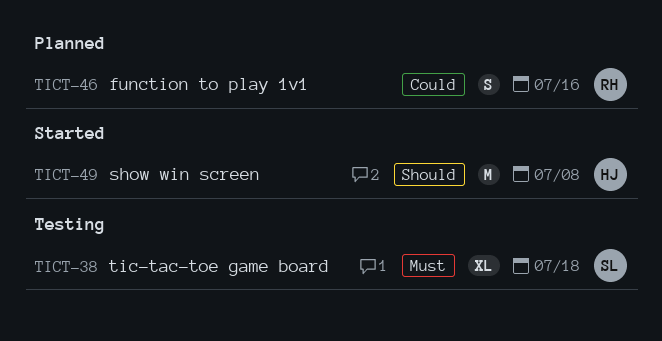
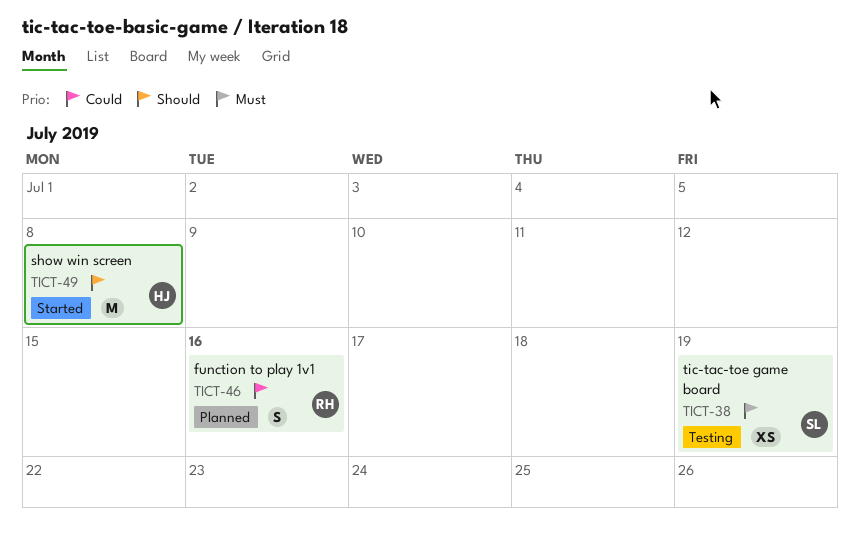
TICT-38, estimate: XL -> XS
TICT-38, due: Jul 18 -> Jul 19

